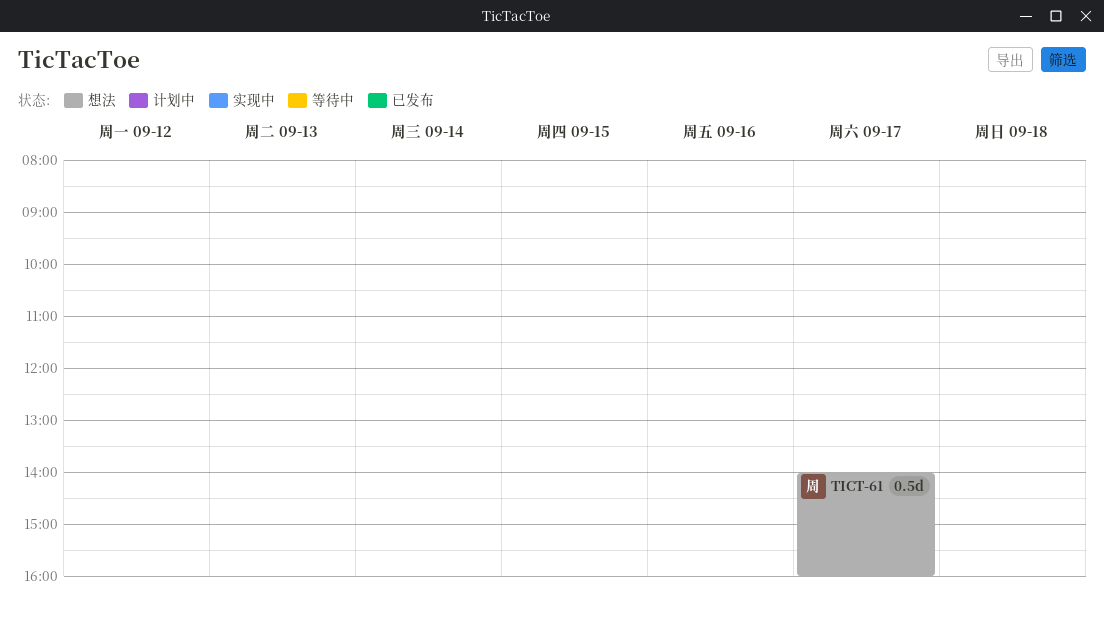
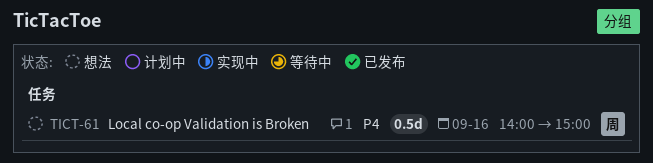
TICT-61, day: Sep 17 -> Sep 16
TICT-61, ends: 16:00 -> 15:00

